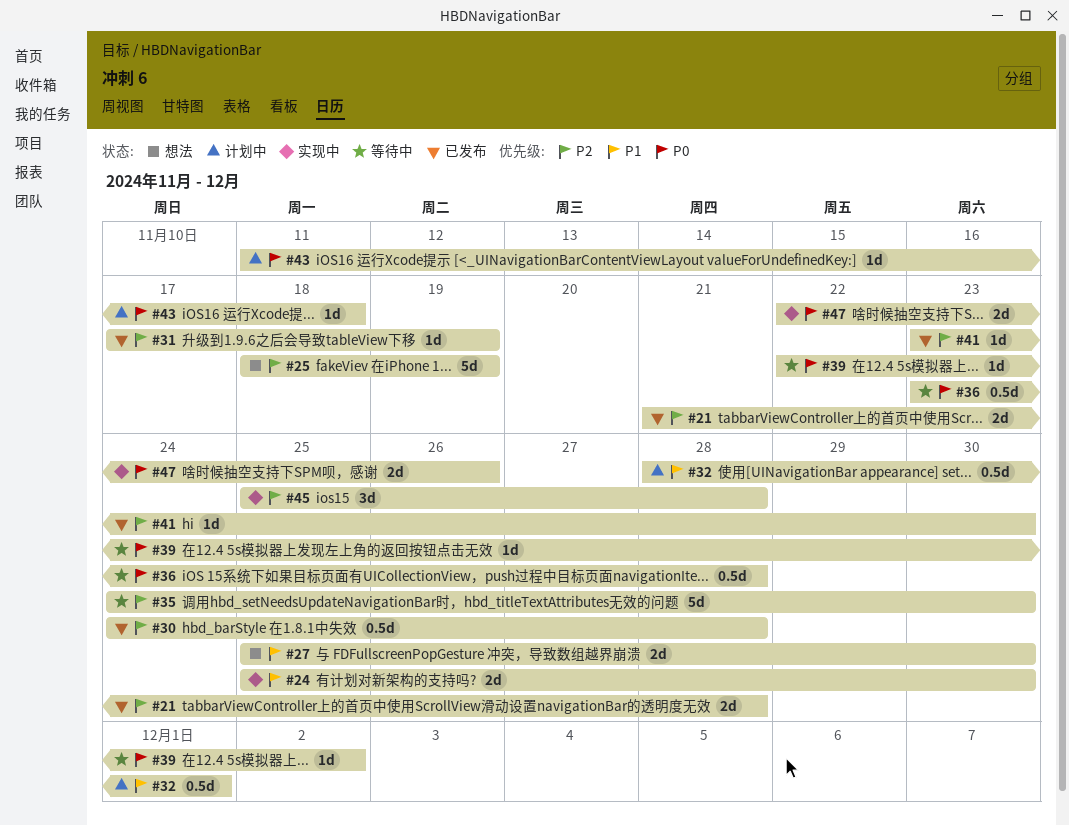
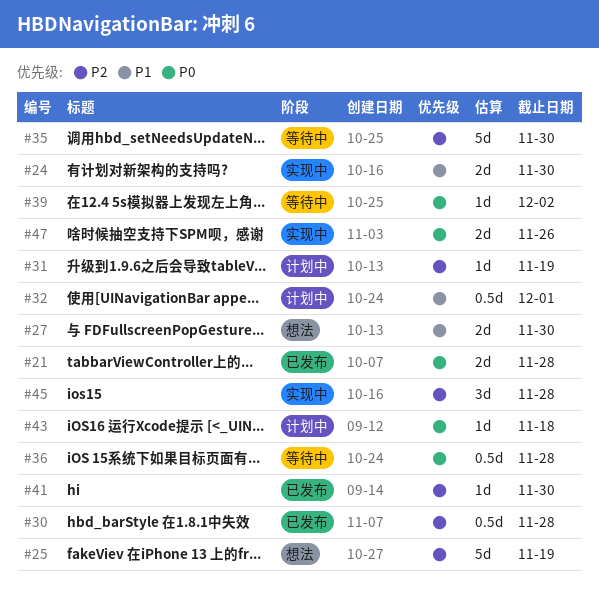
#21, priority: P2 -> P0
#31, status: 已发布 -> 计划中

